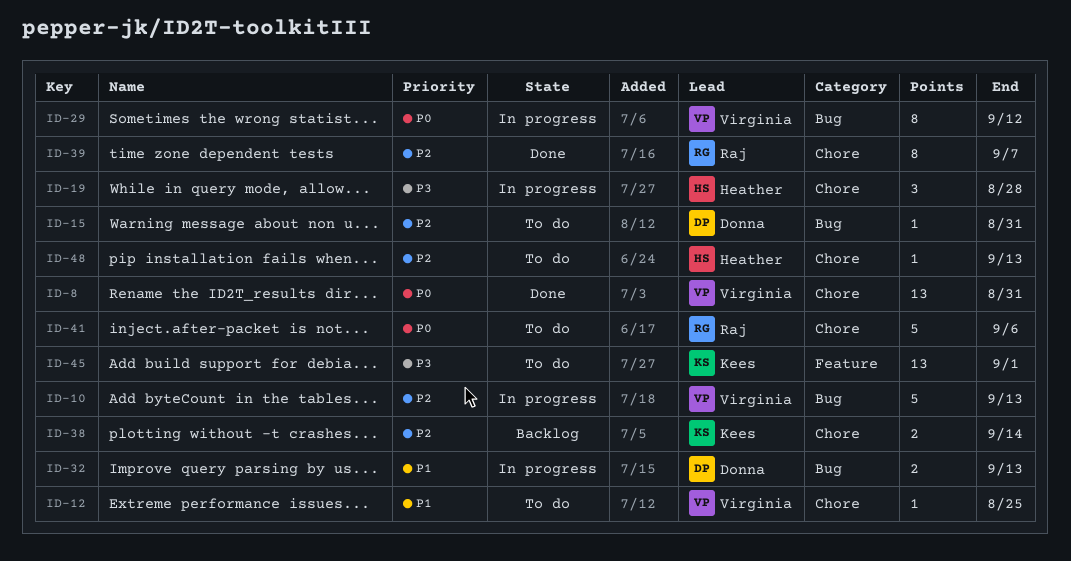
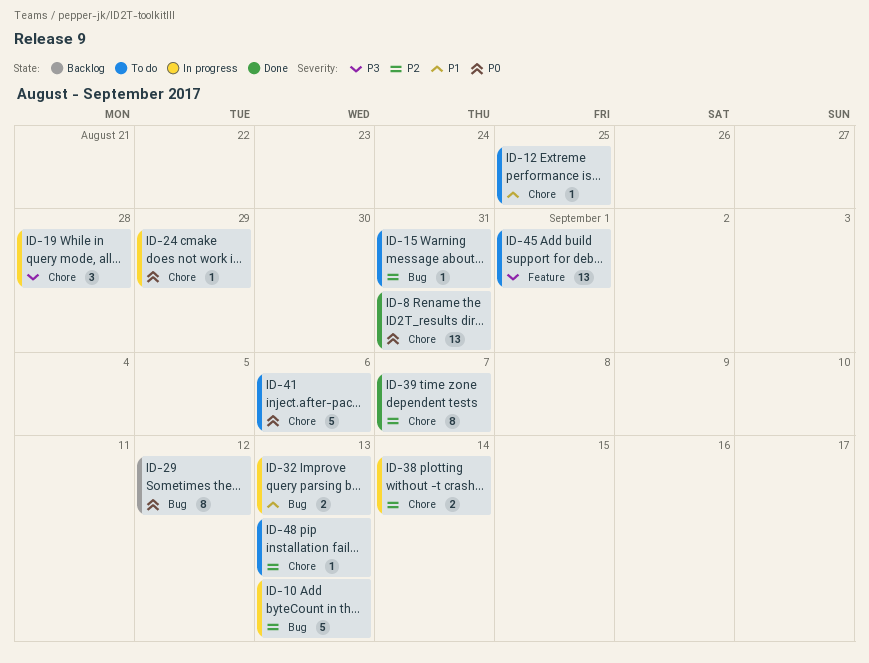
ID-24: none -> present
ID-29, status: In progress -> Backlog
ID-38, status: Backlog -> In progress

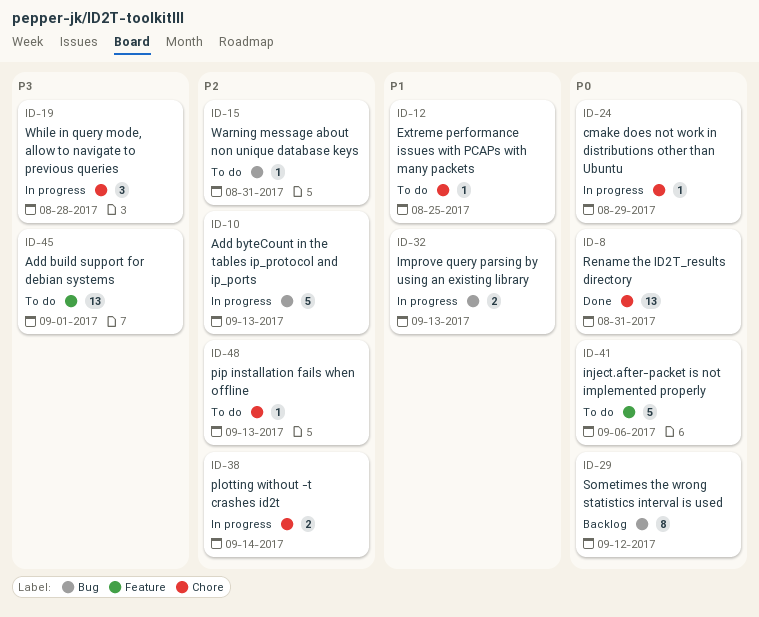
ID-39: present -> none
ID-41, label: Chore -> Feature

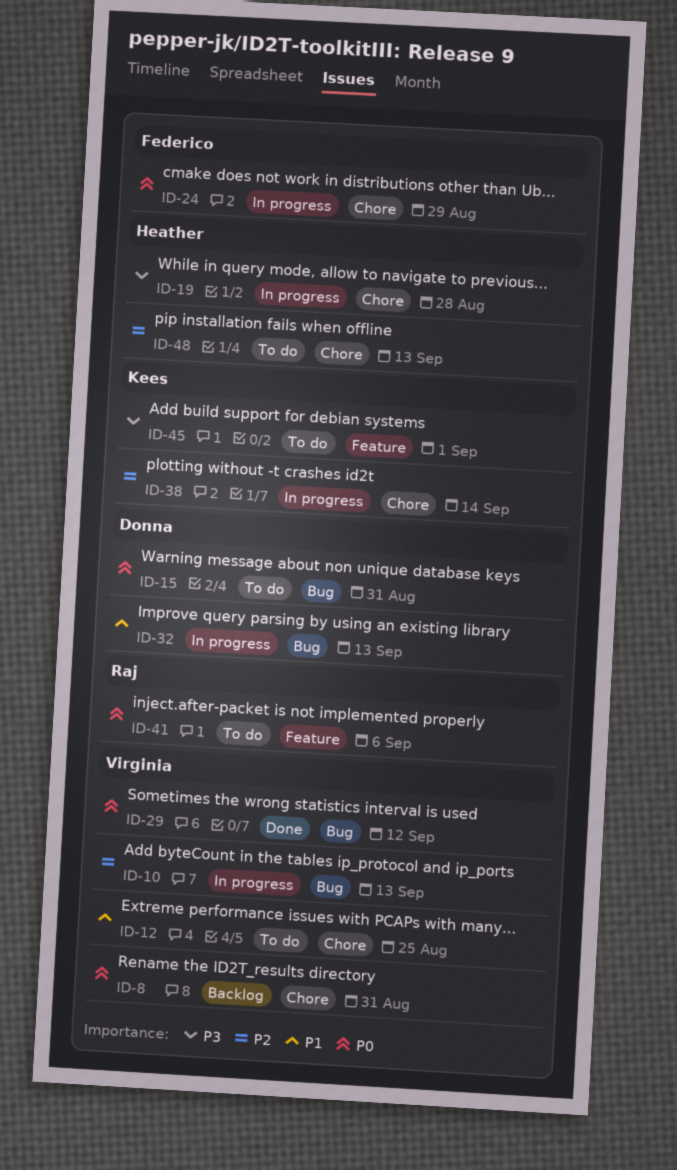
ID-8, status: Done -> Backlog
ID-15, priority: P2 -> P0
ID-29, status: Backlog -> Done

